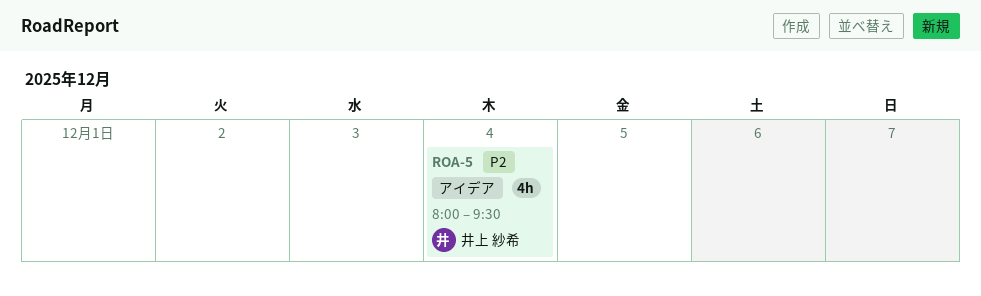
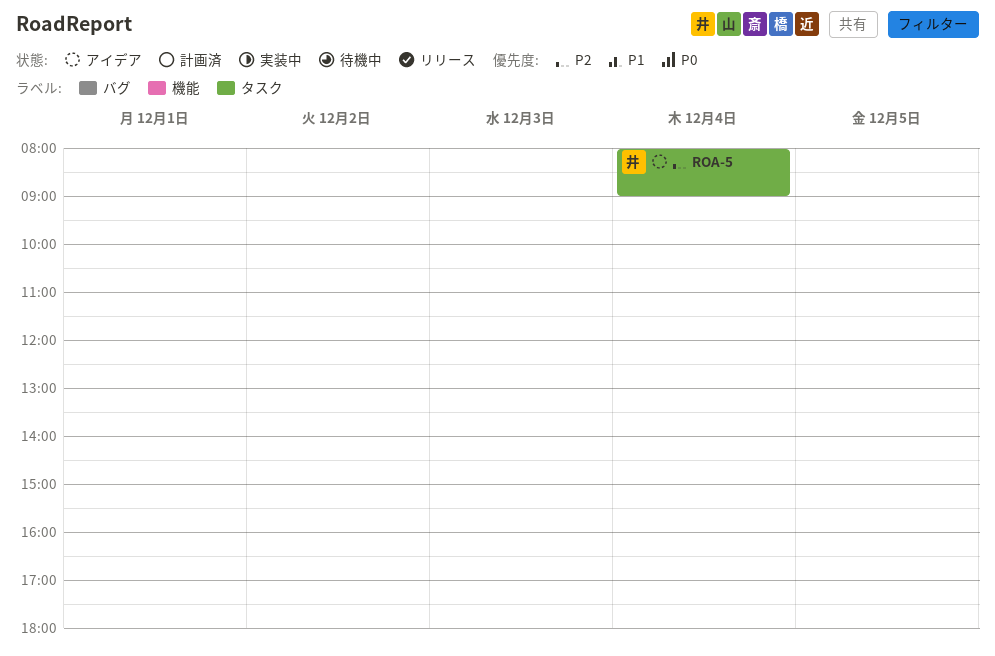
ROA-5, ends: 09:30 -> 09:00

